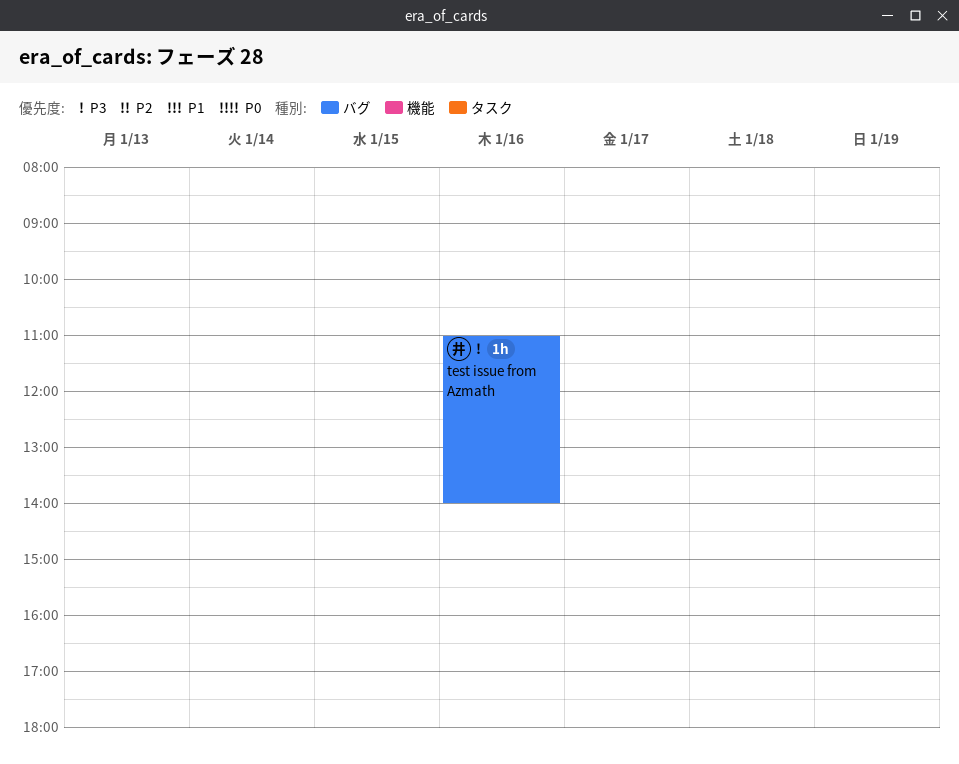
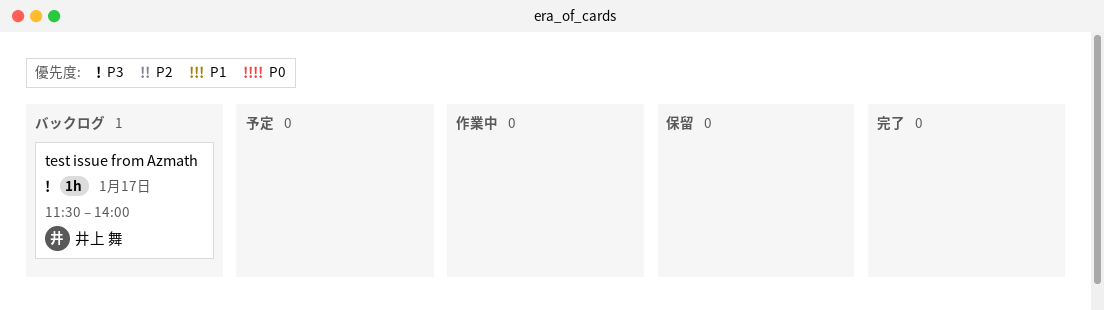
test issue from Azmath, day: Jan 16 -> Jan 17
test issue from Azmath, begins: 11:00 -> 11:30

